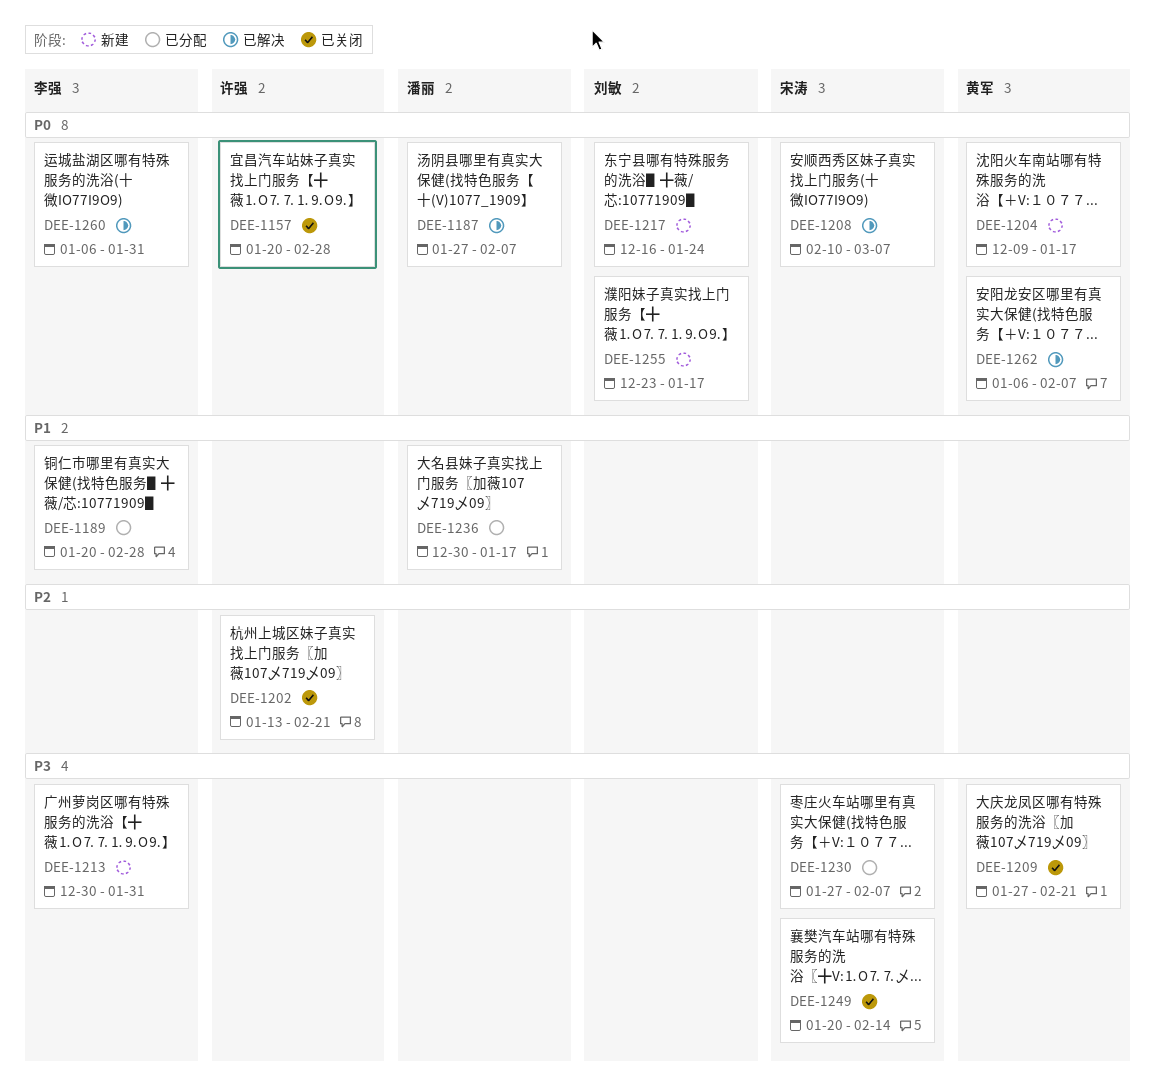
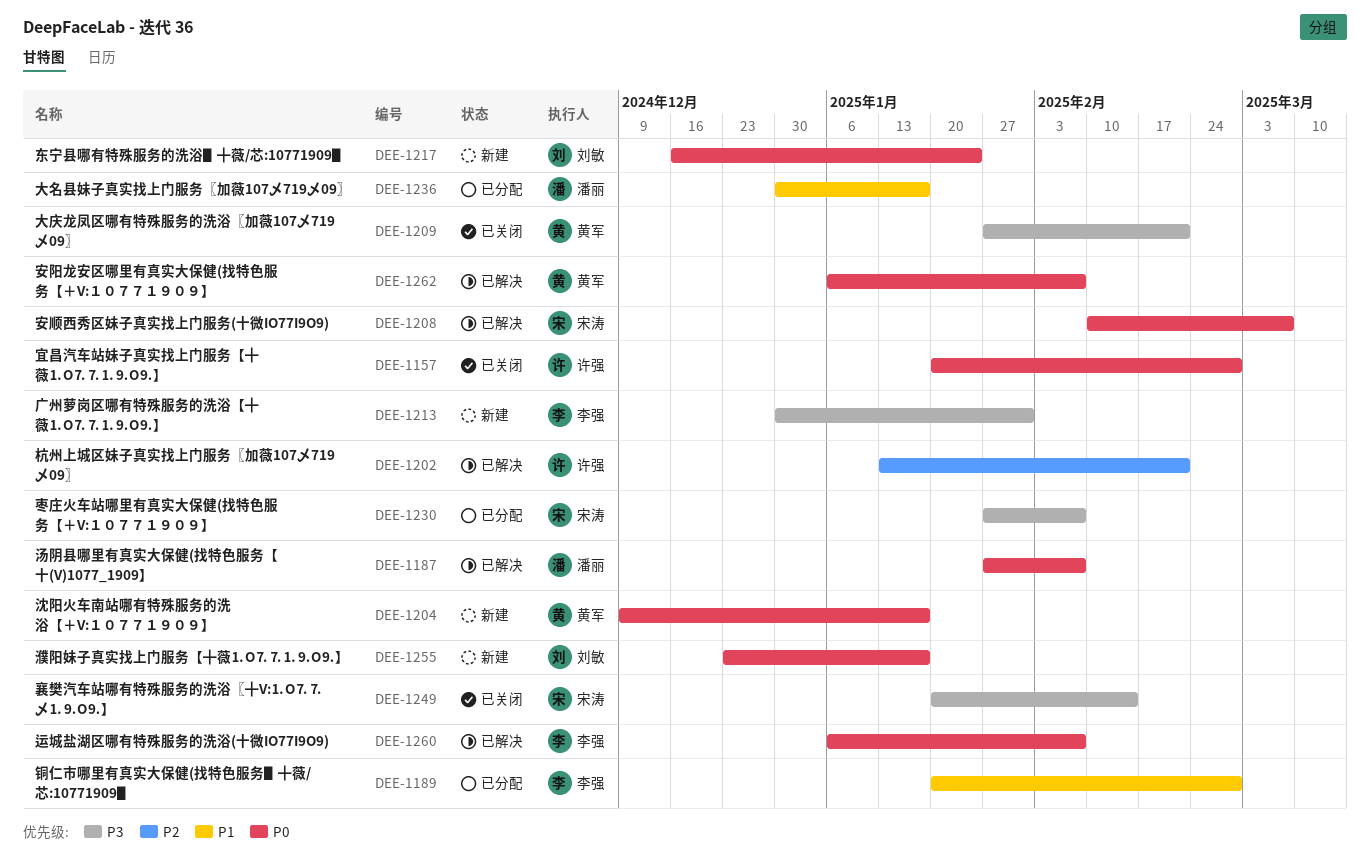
DEE-1202, status: 已关闭 -> 已解决
DEE-1260, due: Jan 31 -> Feb 7

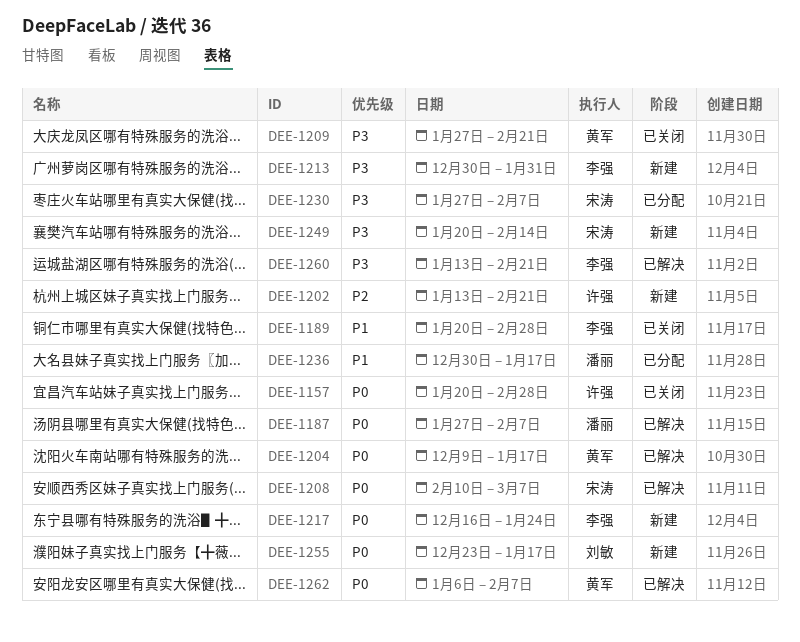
DEE-1189, status: 已分配 -> 已关闭
DEE-1202, status: 已解决 -> 新建
DEE-1204, status: 新建 -> 已解决
DEE-1217, owner: 刘敏 -> 李强
DEE-1249, status: 已关闭 -> 新建
DEE-1260, priority: P0 -> P3
DEE-1260, start: Jan 6 -> Jan 13
DEE-1260, due: Feb 7 -> Feb 21

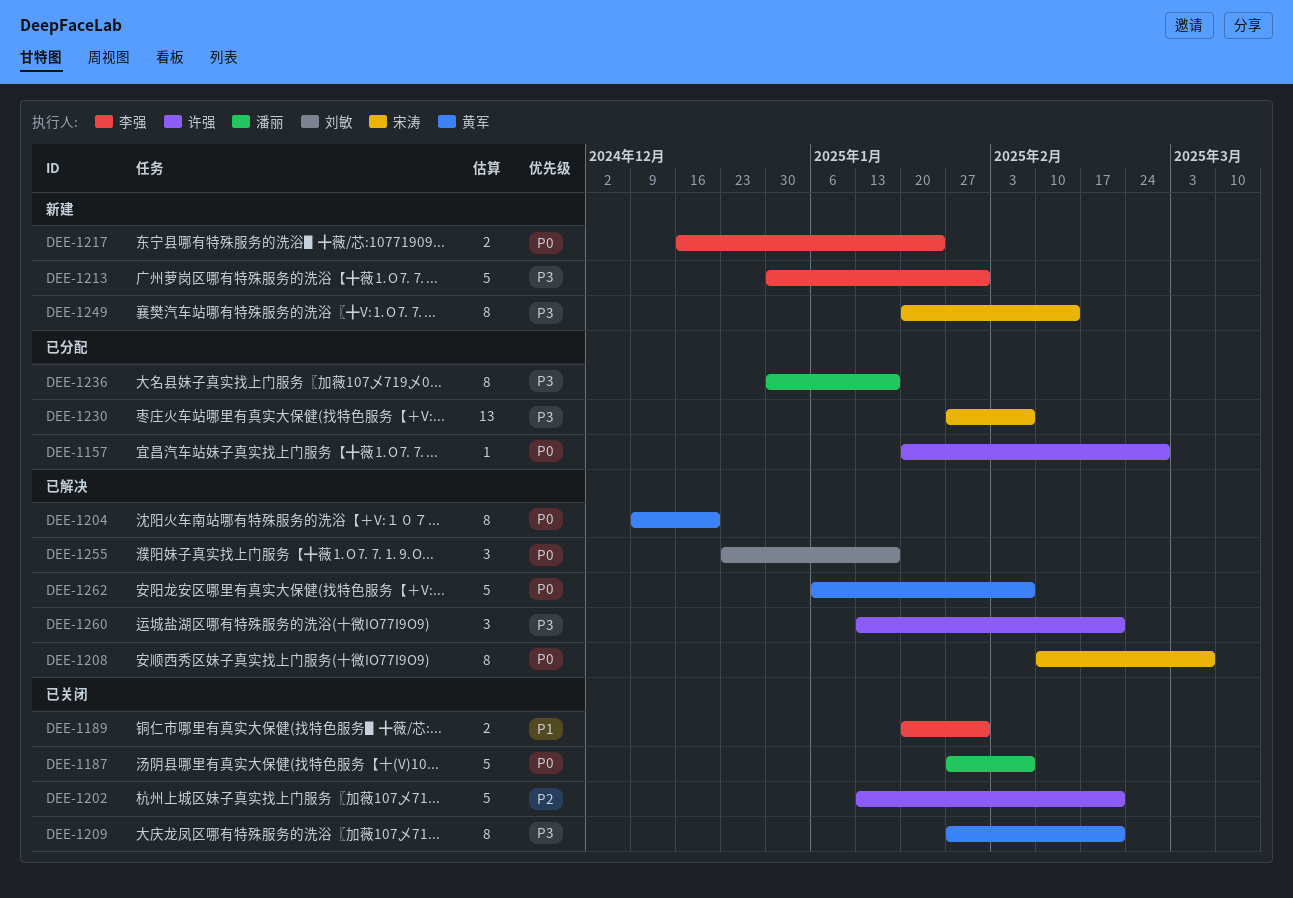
DEE-1157, status: 已关闭 -> 已分配
DEE-1187, status: 已解决 -> 已关闭
DEE-1189, due: Feb 28 -> Jan 31
DEE-1202, status: 新建 -> 已关闭
DEE-1204, due: Jan 17 -> Dec 20
DEE-1236, priority: P1 -> P3
DEE-1255, status: 新建 -> 已解决
DEE-1260, owner: 李强 -> 许强

